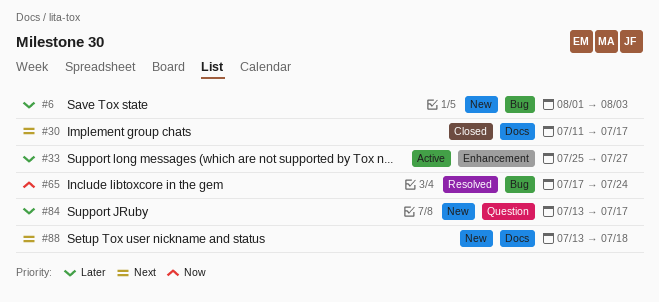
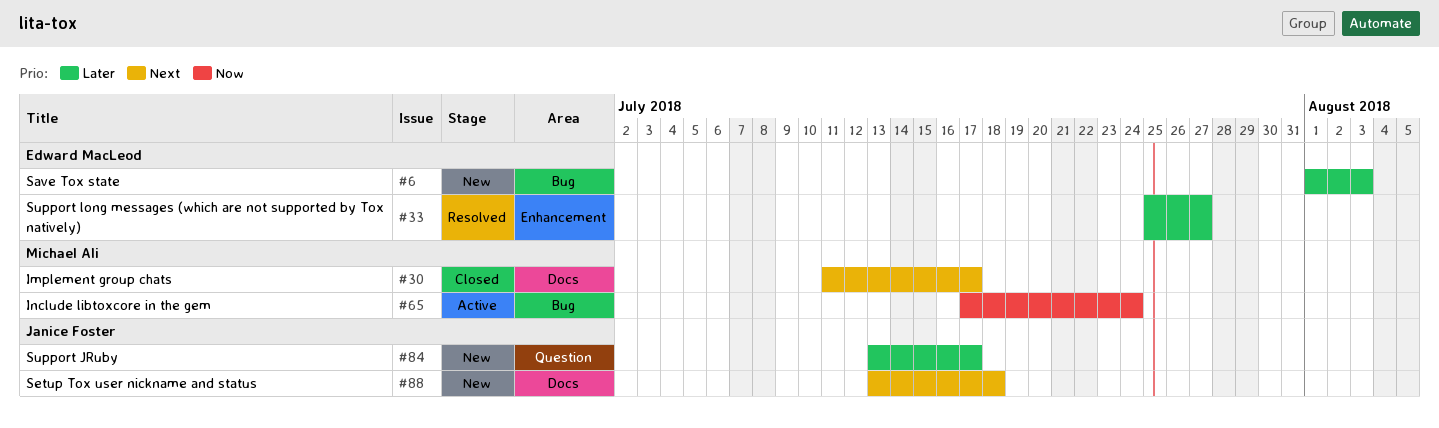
#33, status: Active -> Resolved
#65, status: Resolved -> Active

